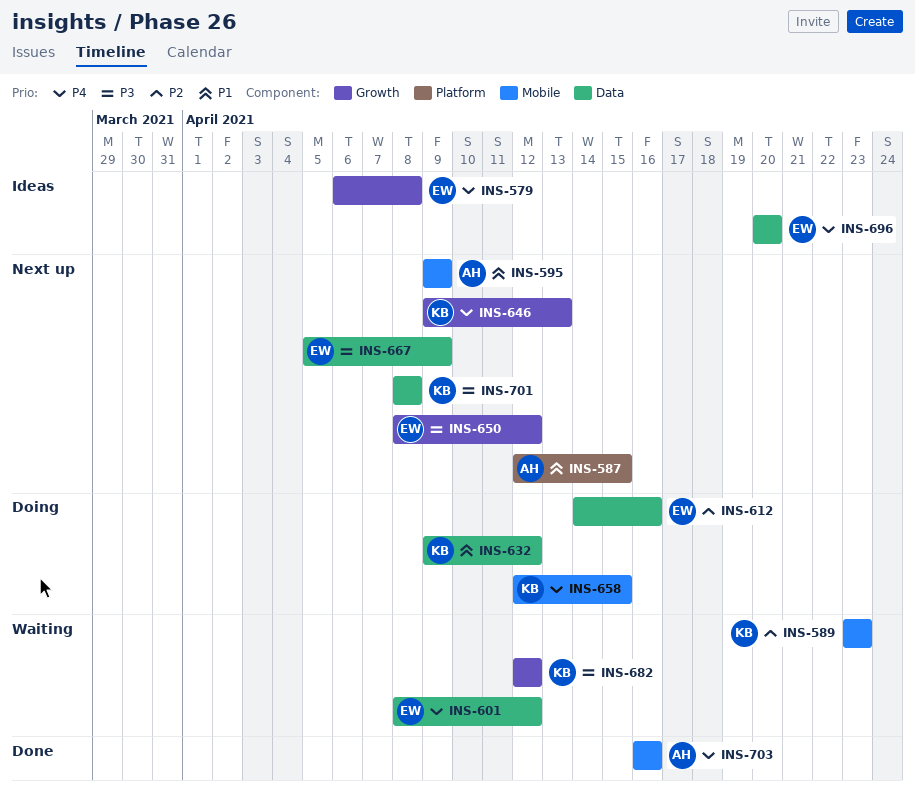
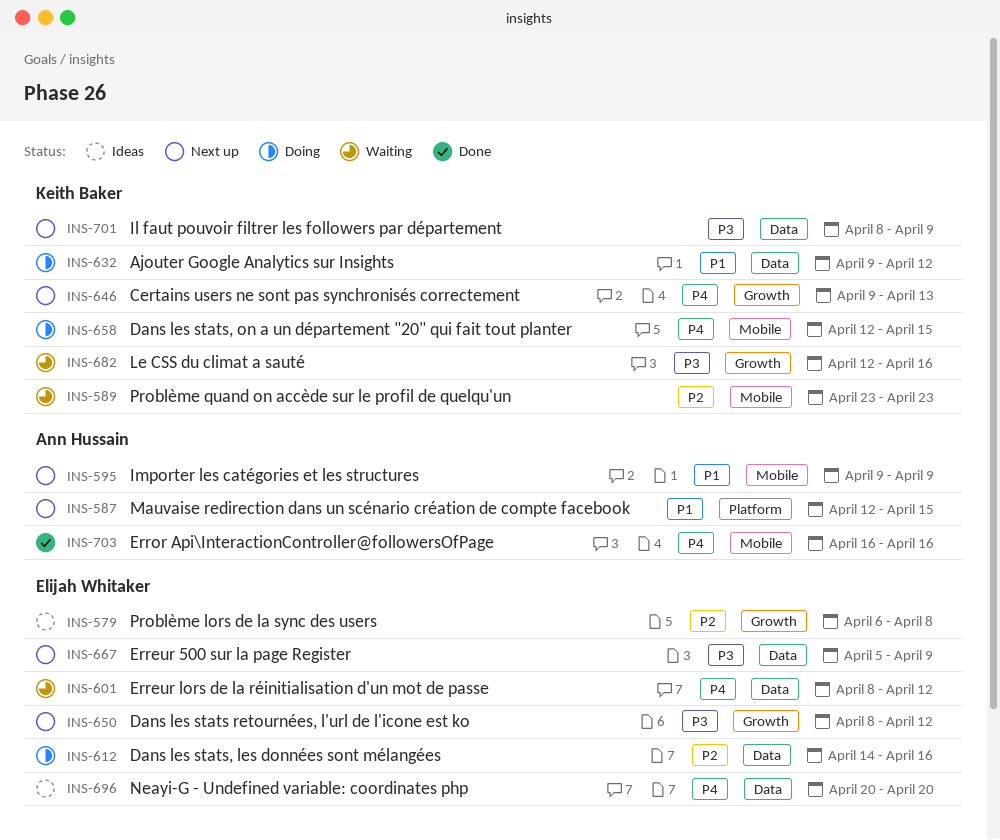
INS-579, priority: P4 -> P2
INS-682, due: Apr 12 -> Apr 16
INS-701, due: Apr 8 -> Apr 9

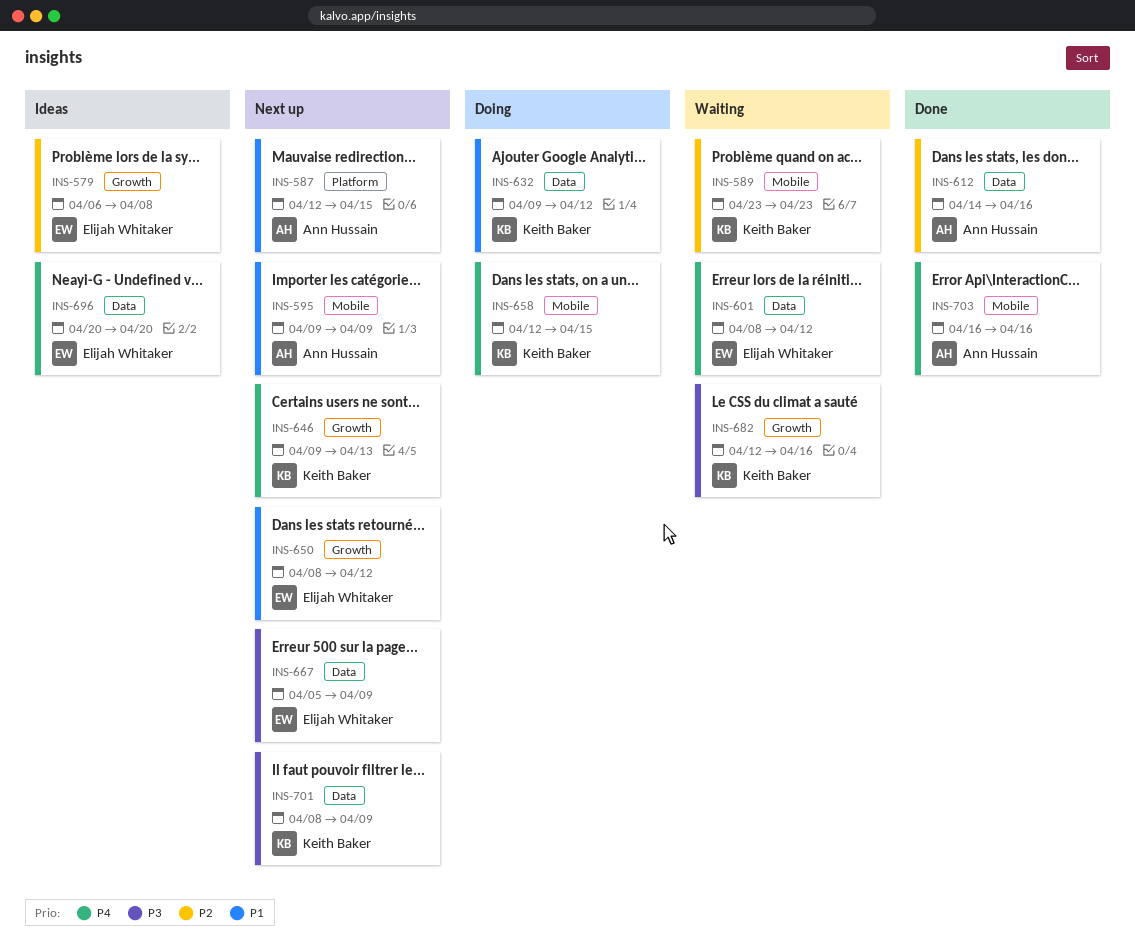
INS-612, status: Doing -> Done
INS-612, owner: Elijah Whitaker -> Ann Hussain
INS-650, priority: P3 -> P1

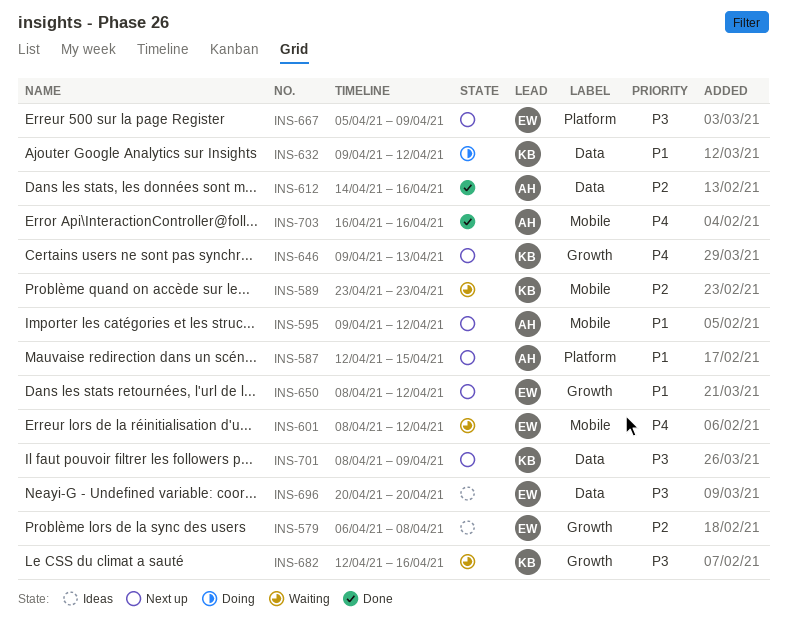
INS-595, due: Apr 9 -> Apr 12
INS-601, label: Data -> Mobile
INS-658: present -> none
INS-667, label: Data -> Platform
INS-696, priority: P4 -> P3

